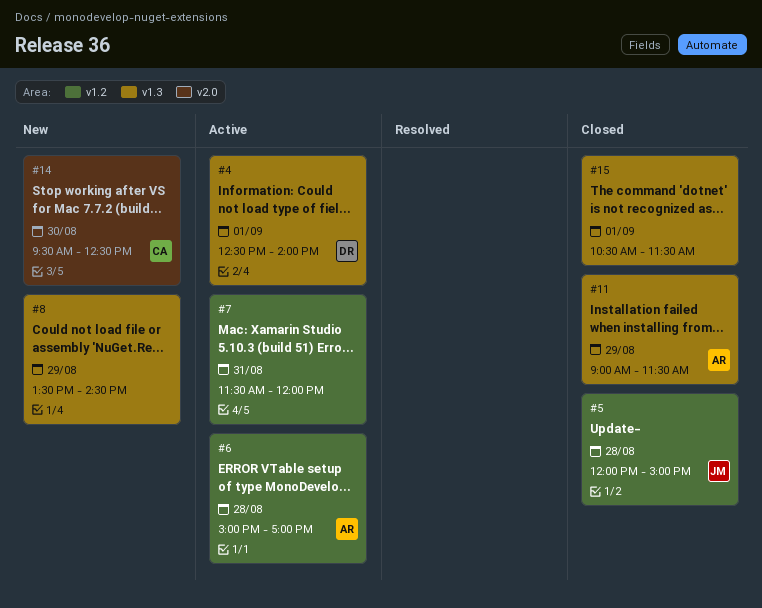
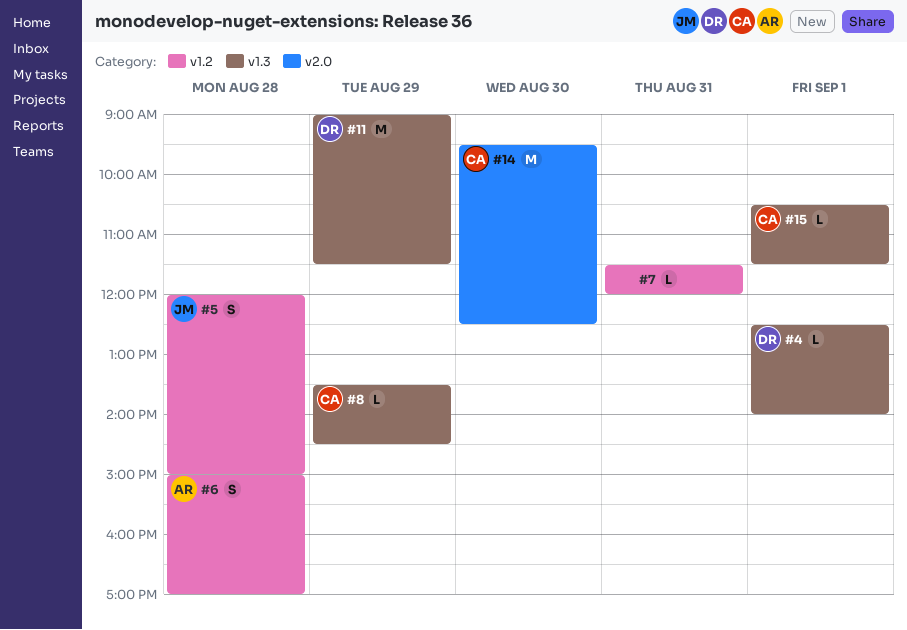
#8, owner: none -> CA
#11, owner: AR -> DR
#15, owner: none -> CA

